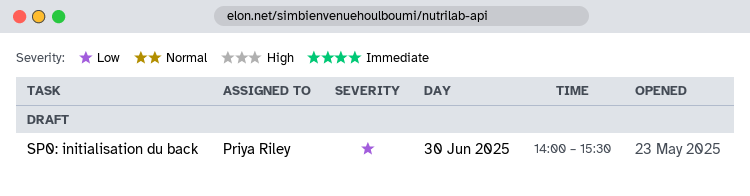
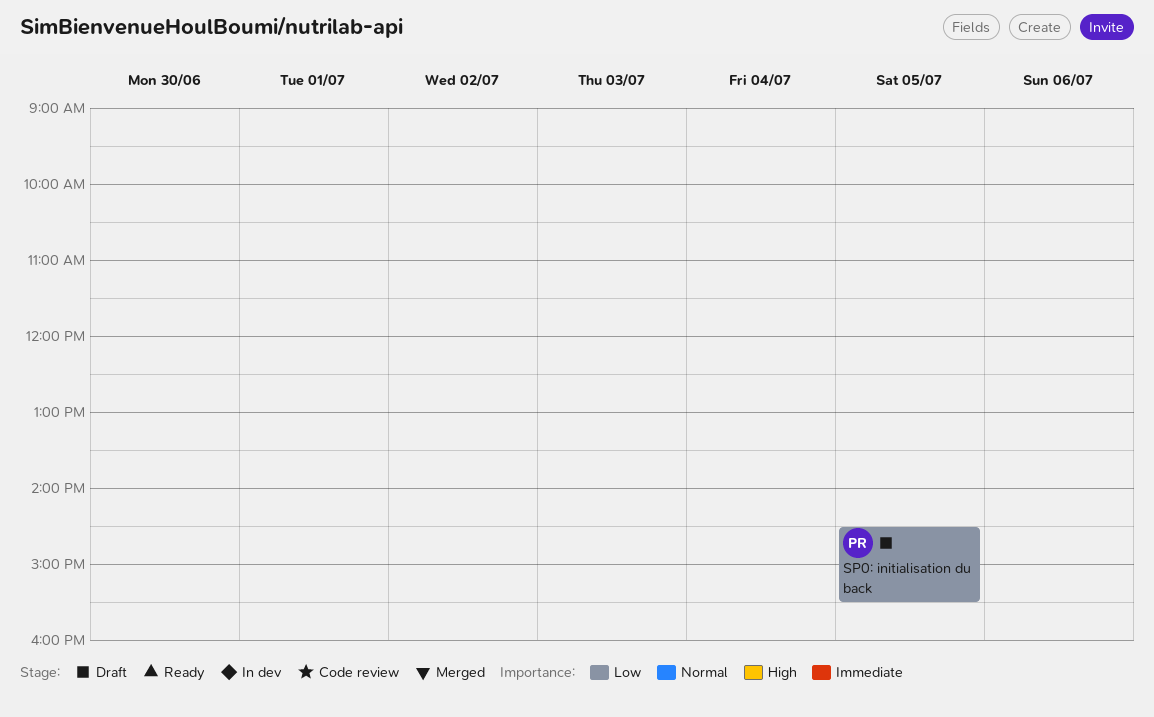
SP0: initialisation du back, day: Jun 30 -> Jul 5
SP0: initialisation du back, begins: 14:00 -> 14:30

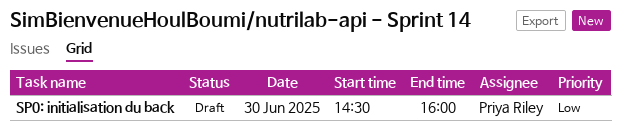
SP0: initialisation du back, day: Jul 5 -> Jun 30
SP0: initialisation du back, ends: 15:30 -> 16:00

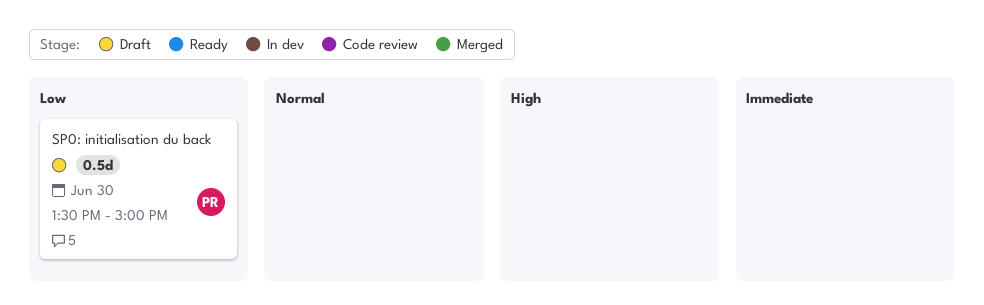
SP0: initialisation du back, begins: 14:30 -> 13:30
SP0: initialisation du back, ends: 16:00 -> 15:00

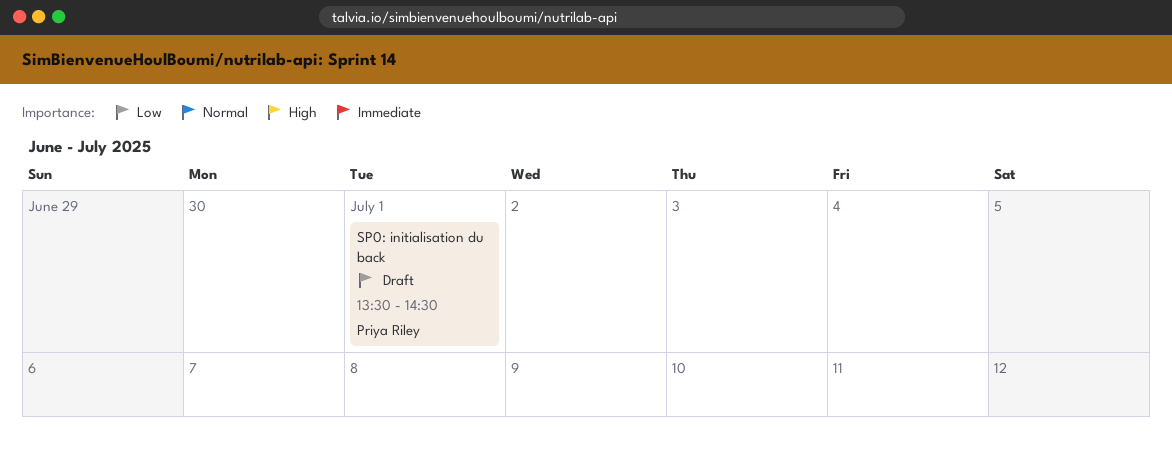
SP0: initialisation du back, day: Jun 30 -> Jul 1
SP0: initialisation du back, ends: 15:00 -> 14:30

